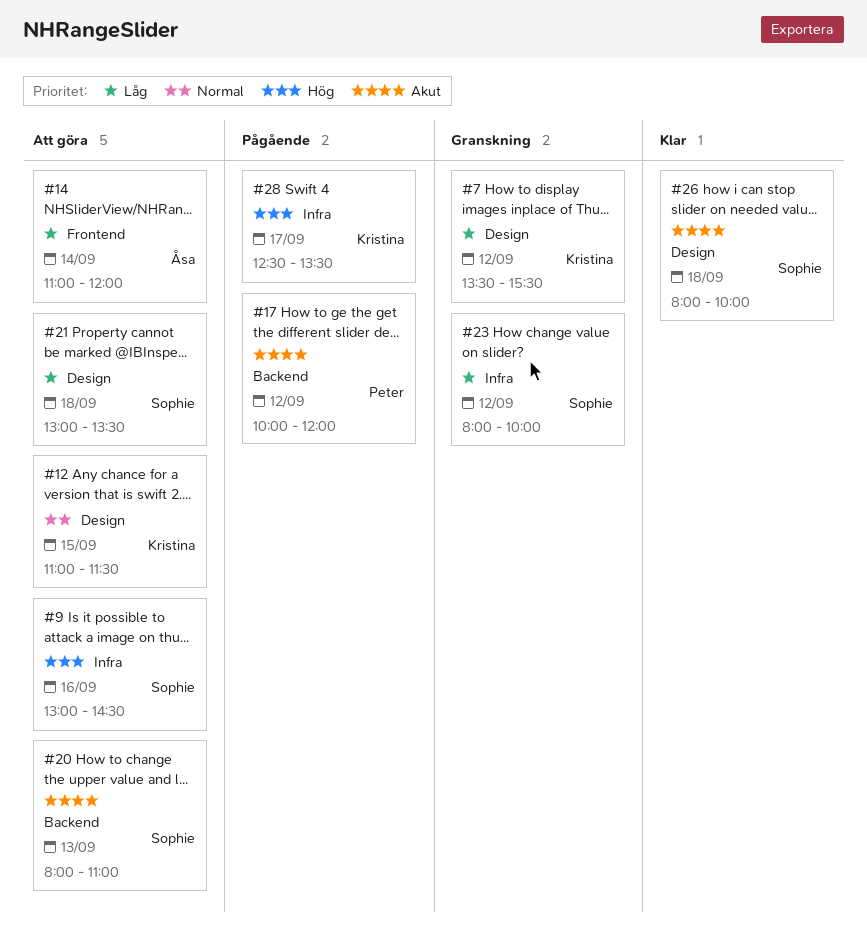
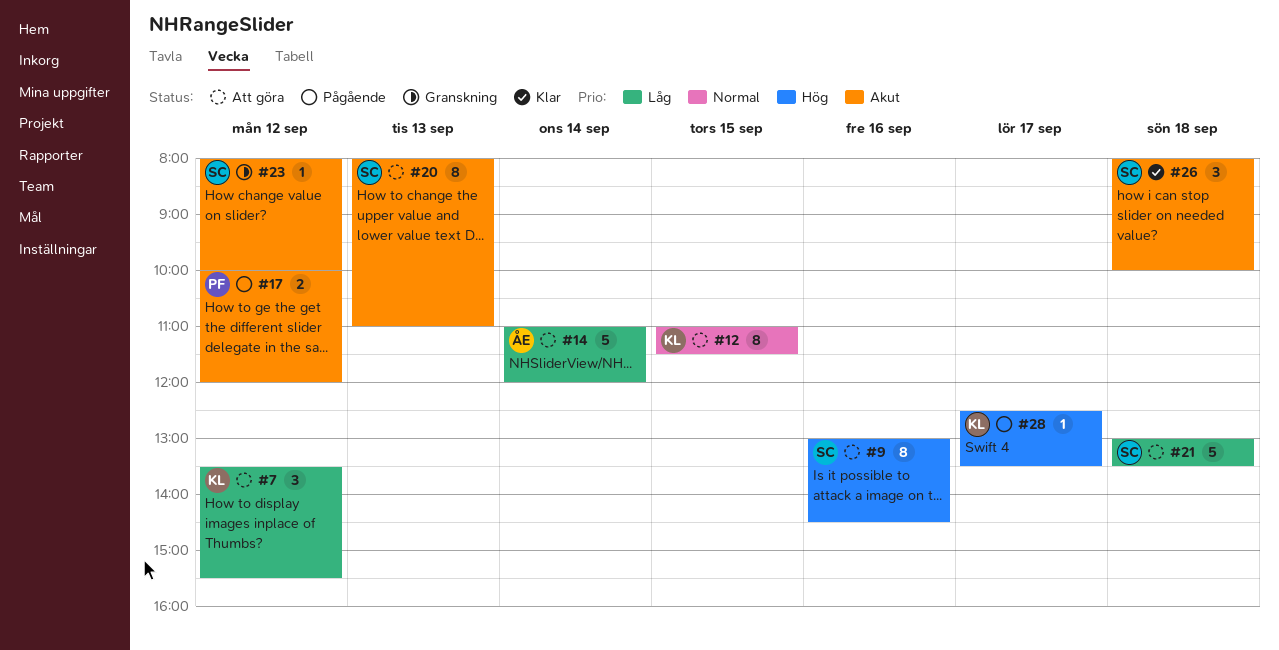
#7, status: Granskning -> Att göra
#23, priority: Låg -> Akut

